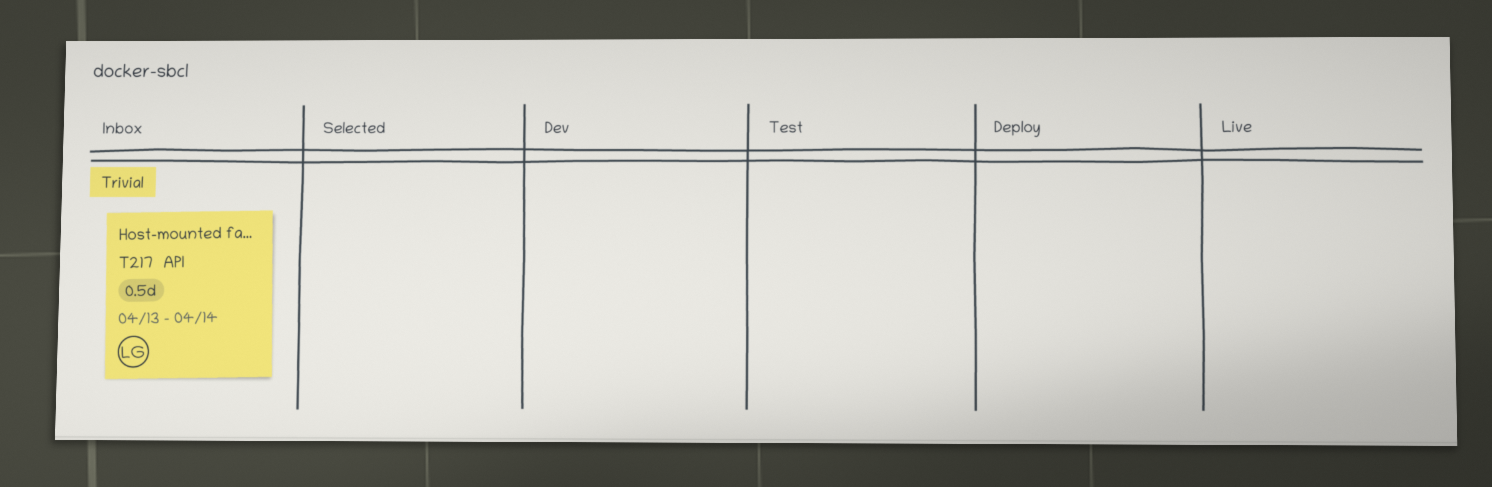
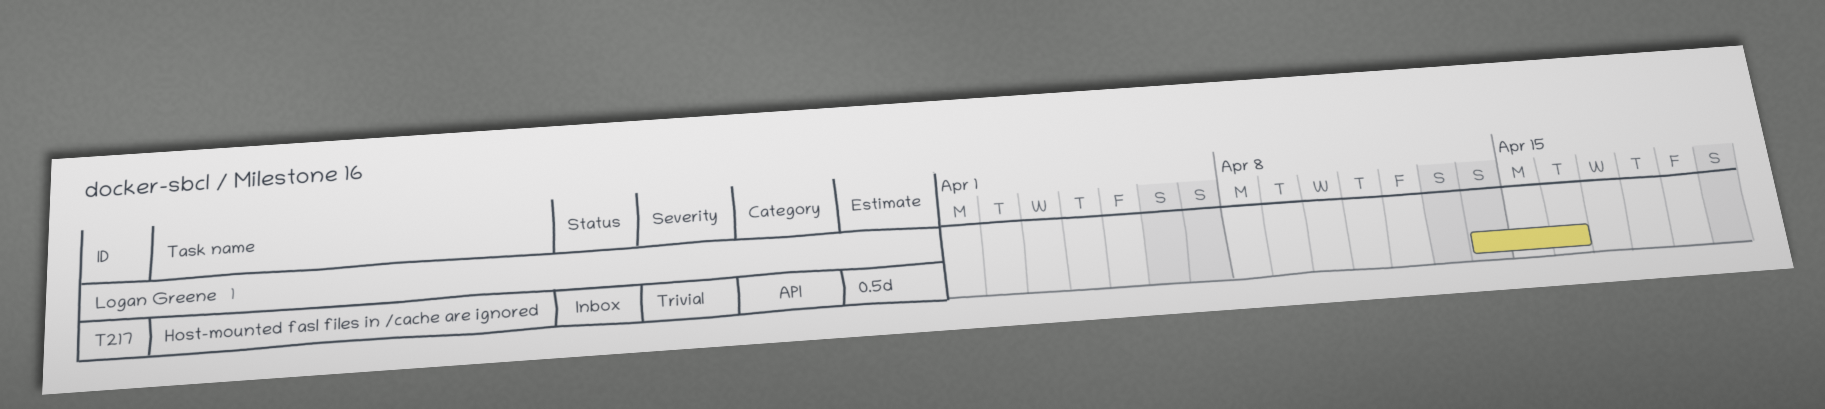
T217, start: Apr 13 -> Apr 14
T217, due: Apr 14 -> Apr 16

